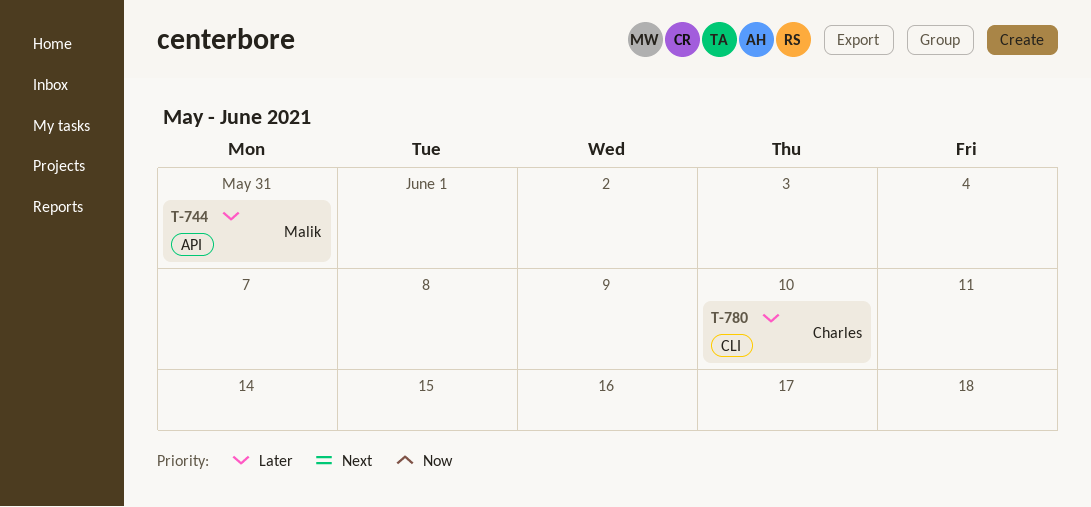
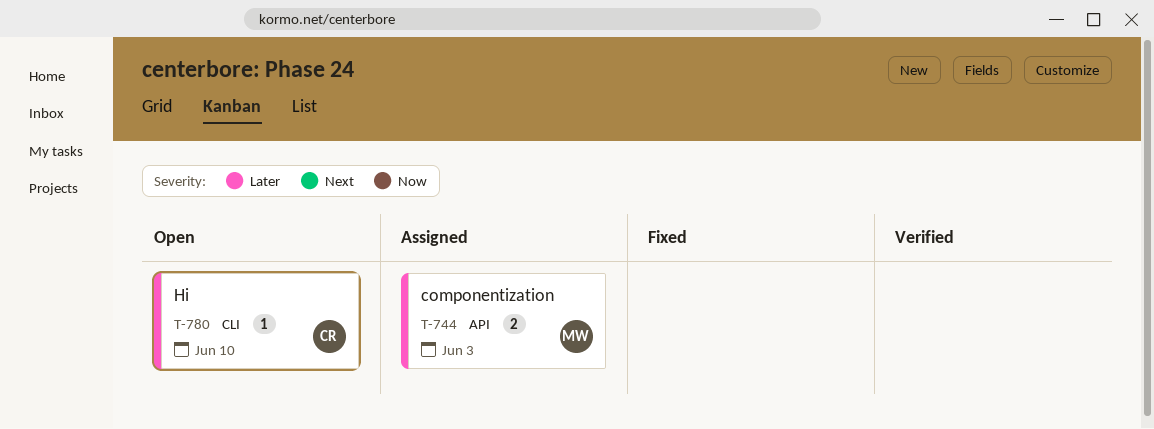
T-744, due: May 31 -> Jun 3

